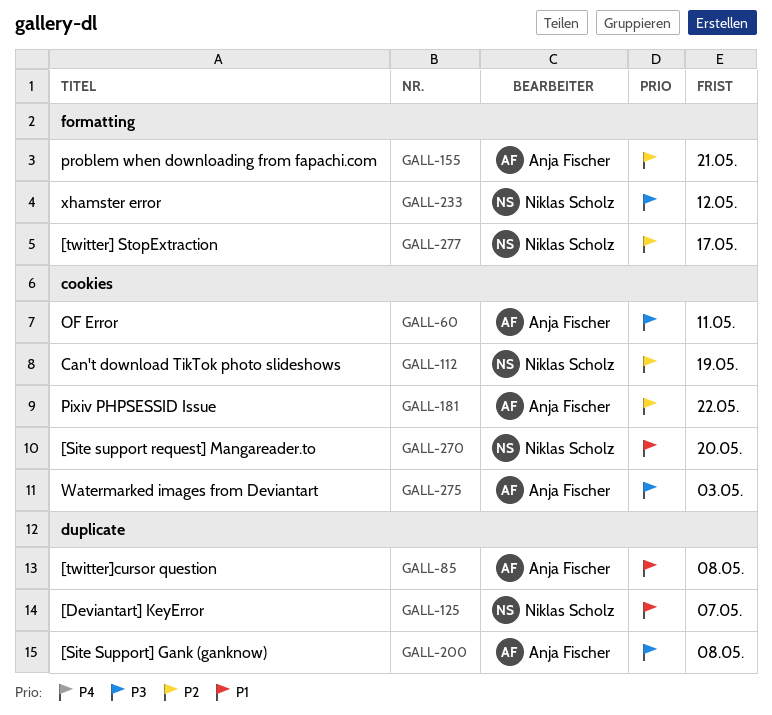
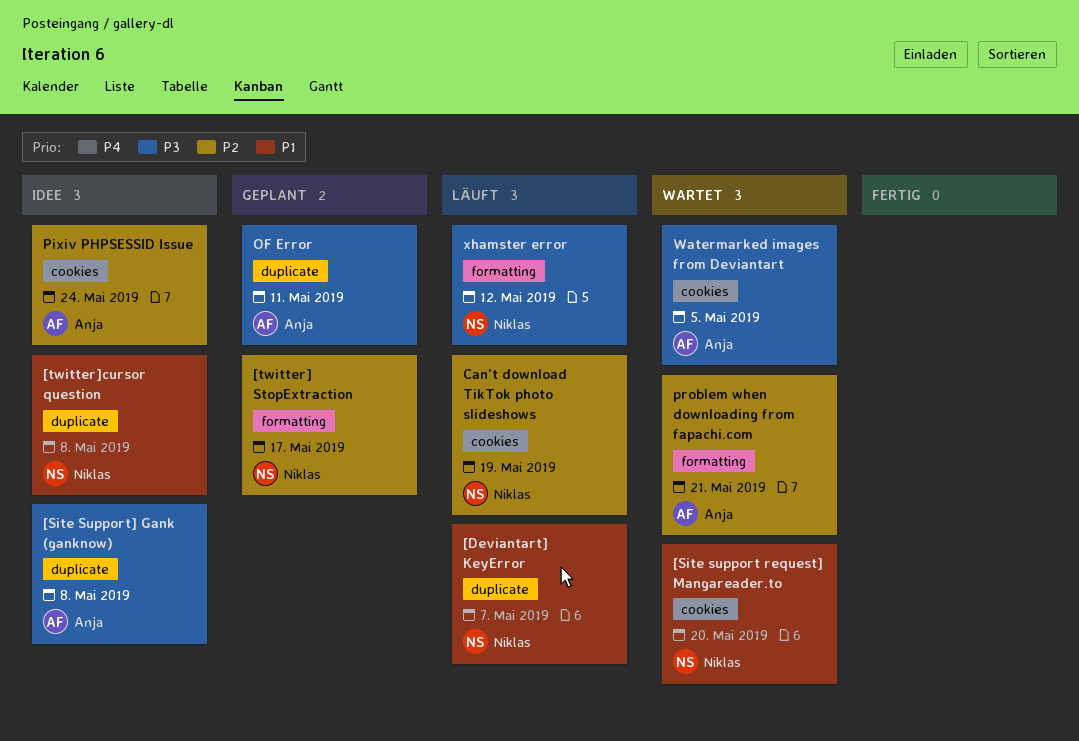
[twitter]cursor question, owner: Anja Fischer -> Niklas Scholz
OF Error, label: cookies -> duplicate
Pixiv PHPSESSID Issue, due: May 22 -> May 24
Watermarked images from Deviantart, due: May 3 -> May 5

